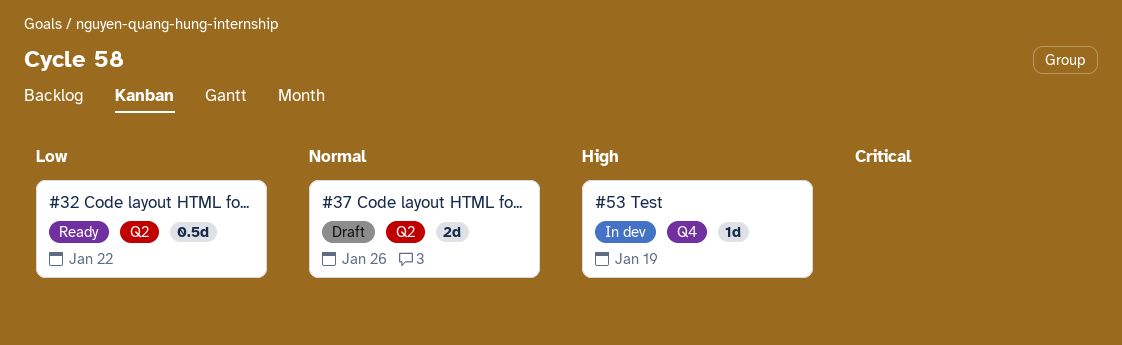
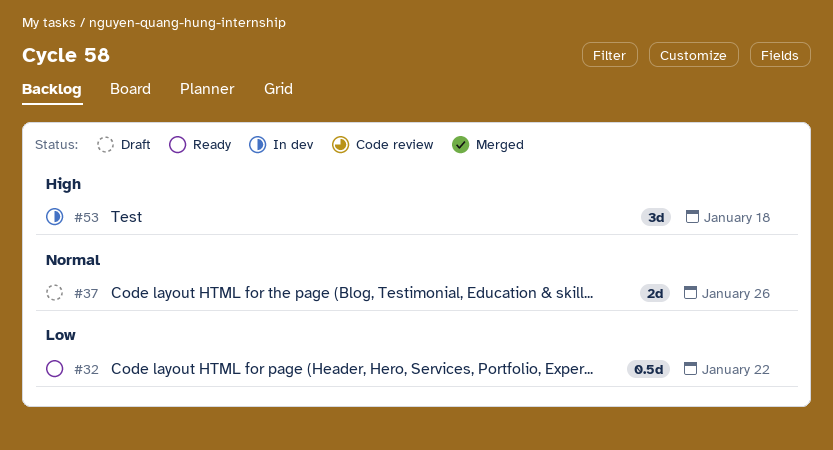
#53, estimate: 1d -> 3d
#53, due: Jan 19 -> Jan 18

